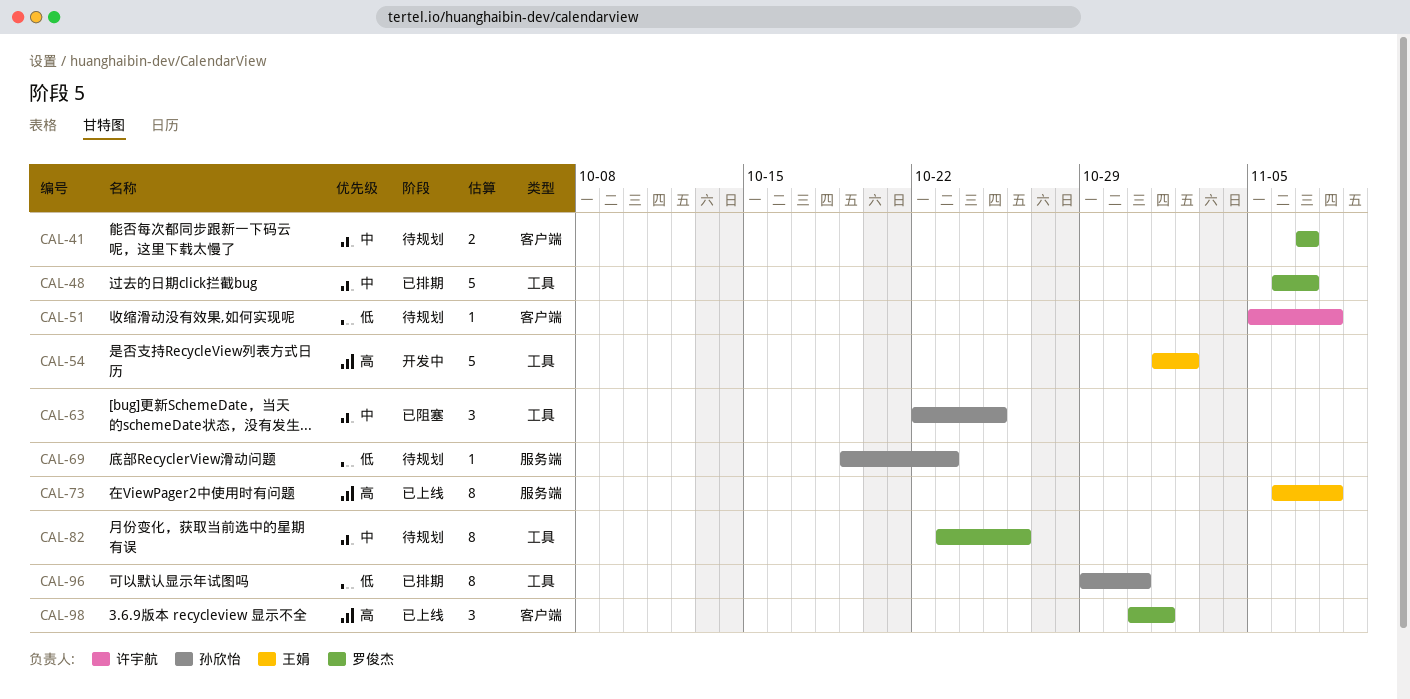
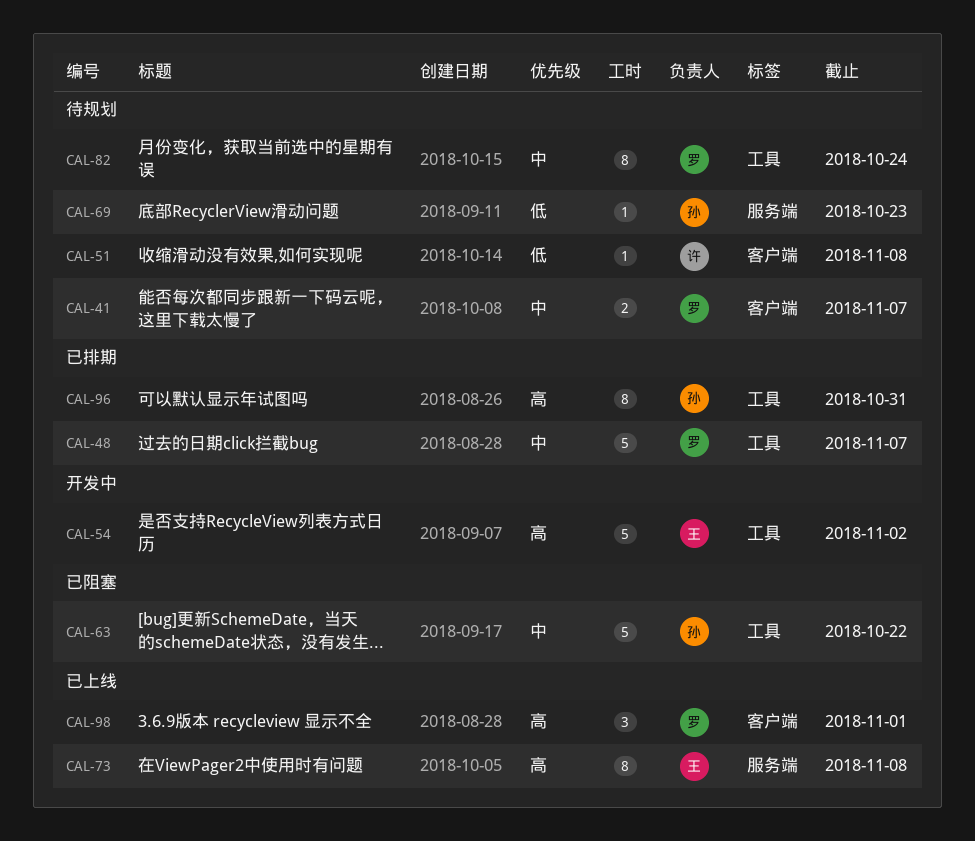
CAL-63, estimate: 3 -> 5
CAL-63, due: Oct 25 -> Oct 22
CAL-82, due: Oct 26 -> Oct 24
CAL-96, priority: 低 -> 高

